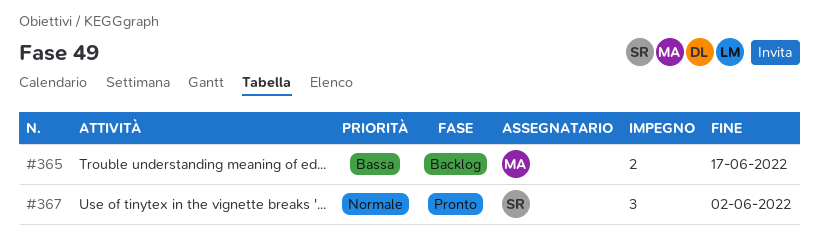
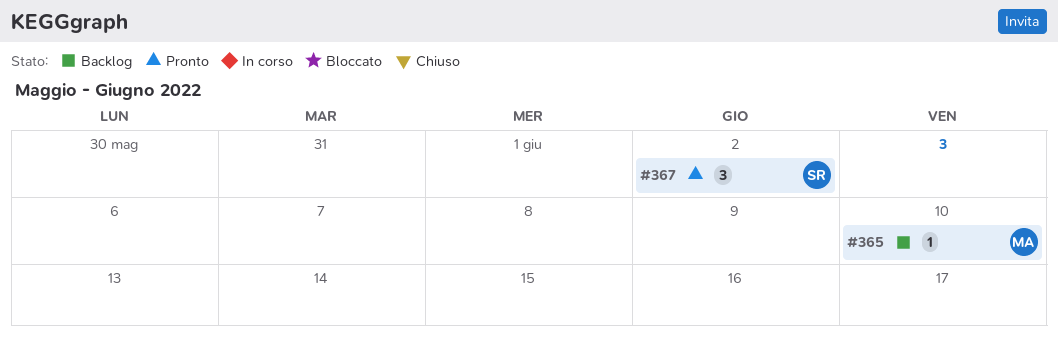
#365, estimate: 2 -> 1
#365, due: Jun 17 -> Jun 10

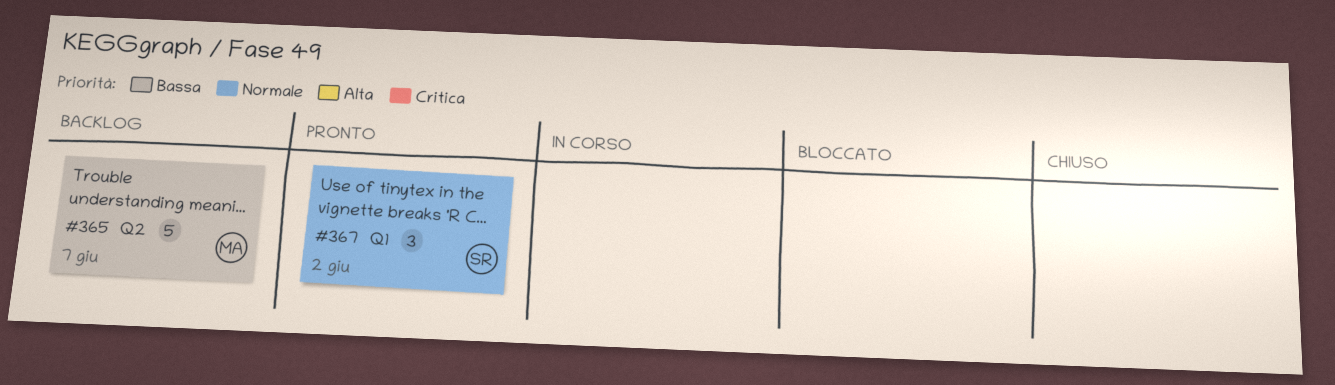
#365, estimate: 1 -> 5
#365, due: Jun 10 -> Jun 7

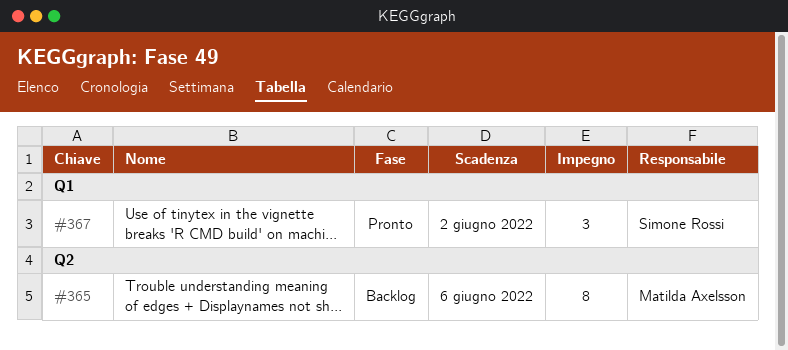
#365, estimate: 5 -> 8
#365, due: Jun 7 -> Jun 6

